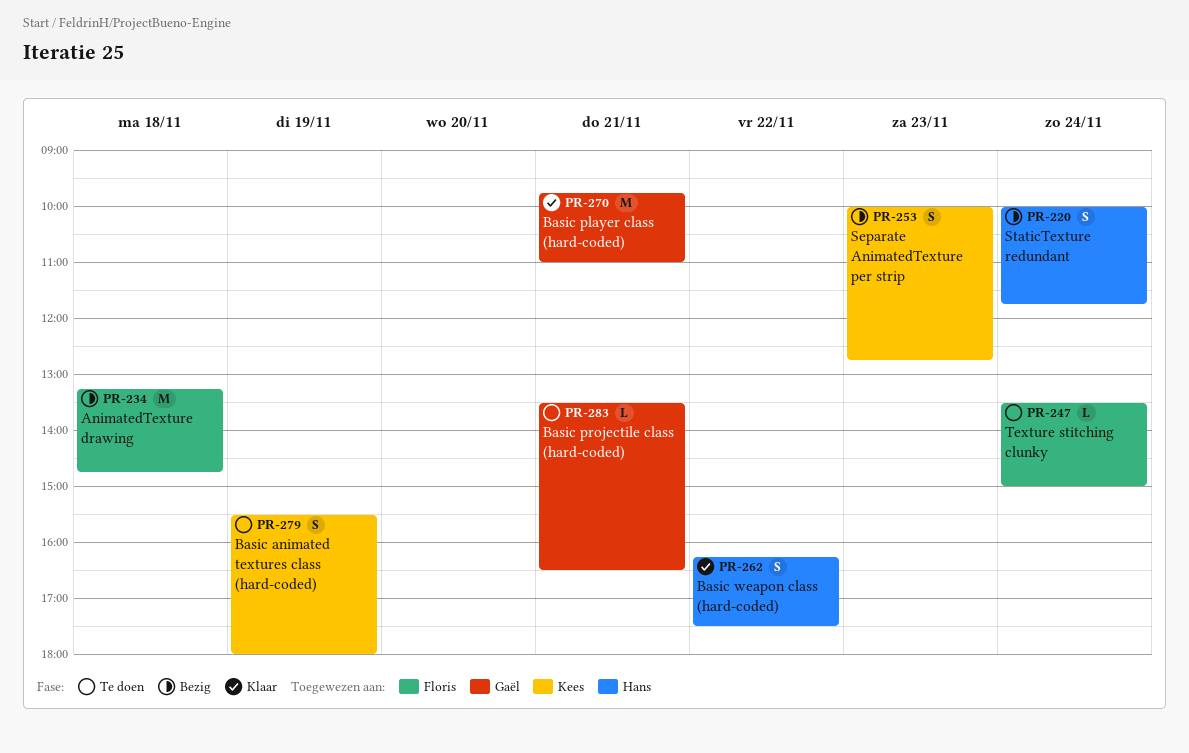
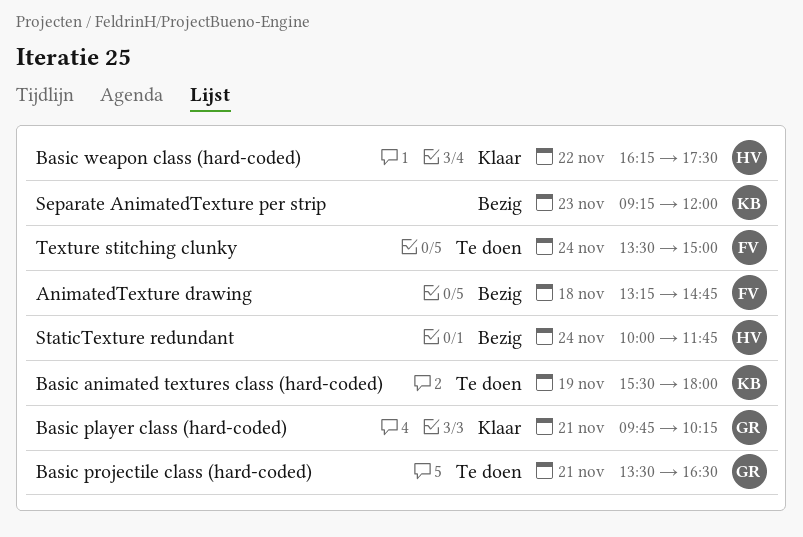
Basic player class (hard-coded), ends: 11:00 -> 10:15
Separate AnimatedTexture per strip, begins: 10:00 -> 09:15
Separate AnimatedTexture per strip, ends: 12:45 -> 12:00

